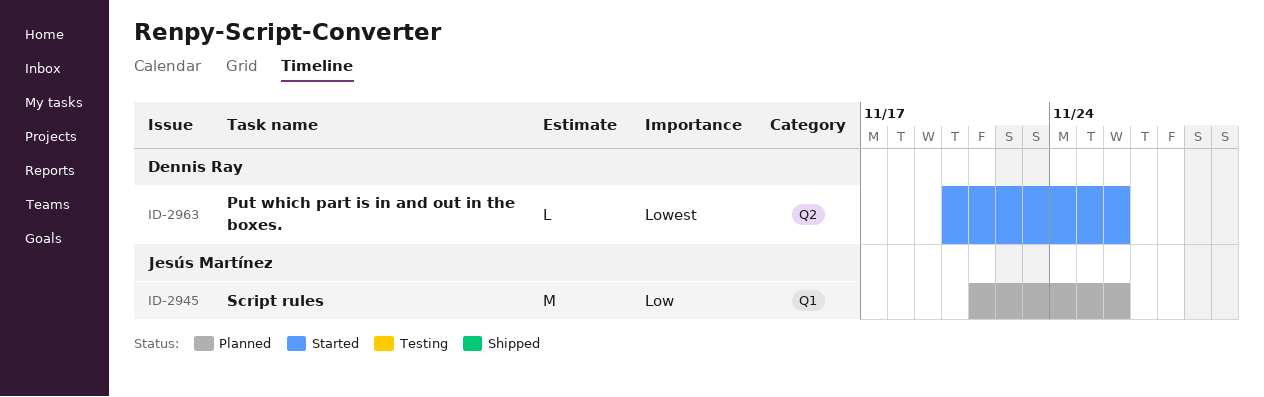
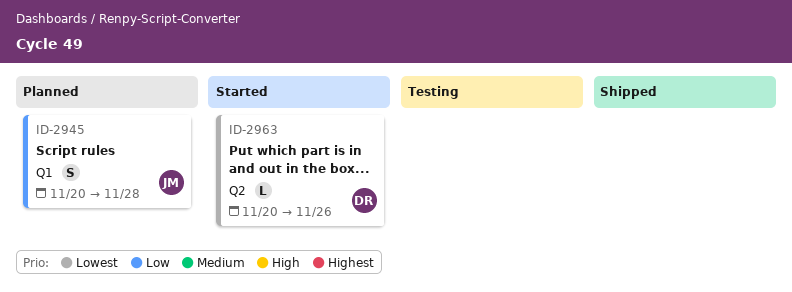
ID-2945, estimate: M -> S
ID-2945, start: Nov 21 -> Nov 20
ID-2945, due: Nov 26 -> Nov 28

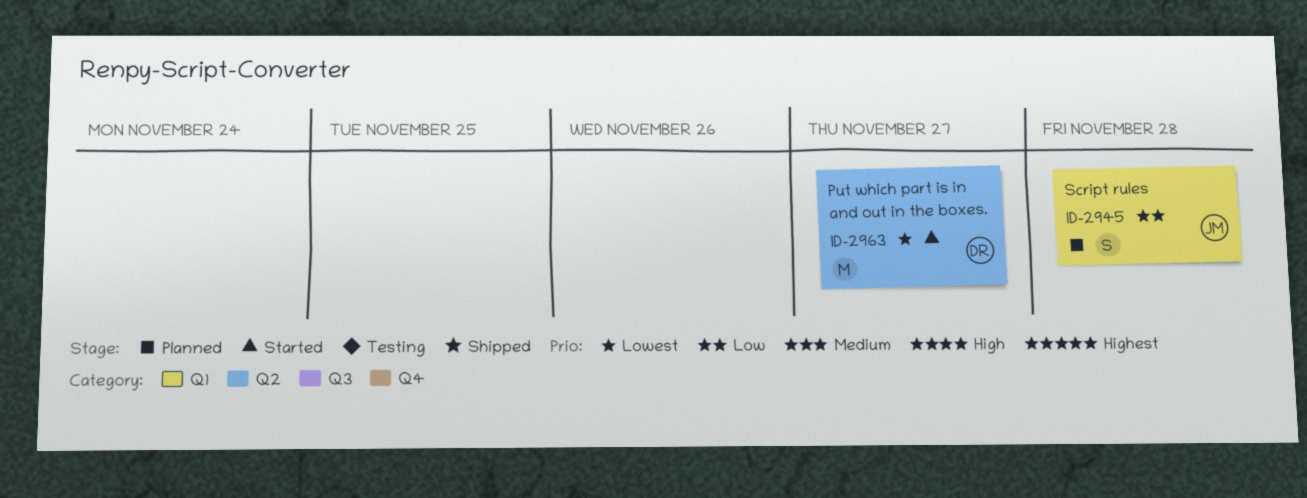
ID-2963, estimate: L -> M
ID-2963, due: Nov 26 -> Nov 27

